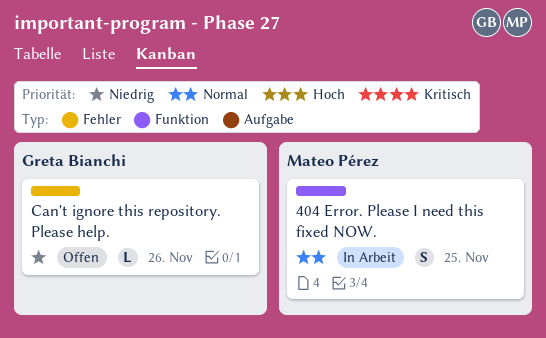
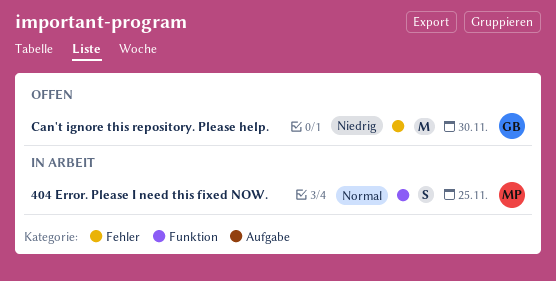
Can't ignore this repository. Please help., estimate: L -> M
Can't ignore this repository. Please help., due: Nov 26 -> Nov 30

